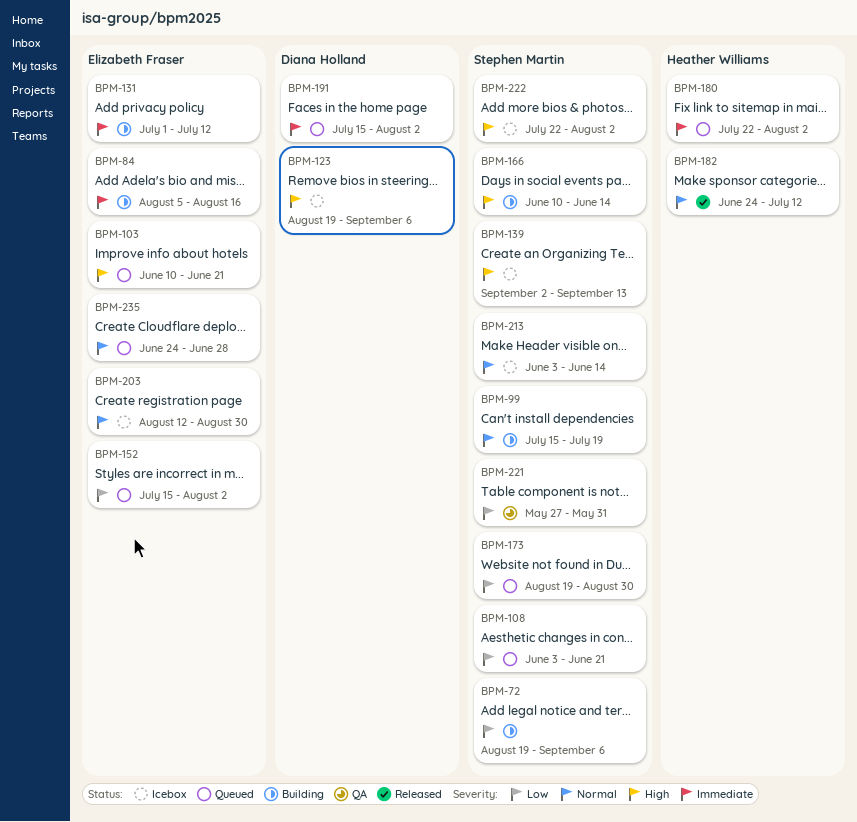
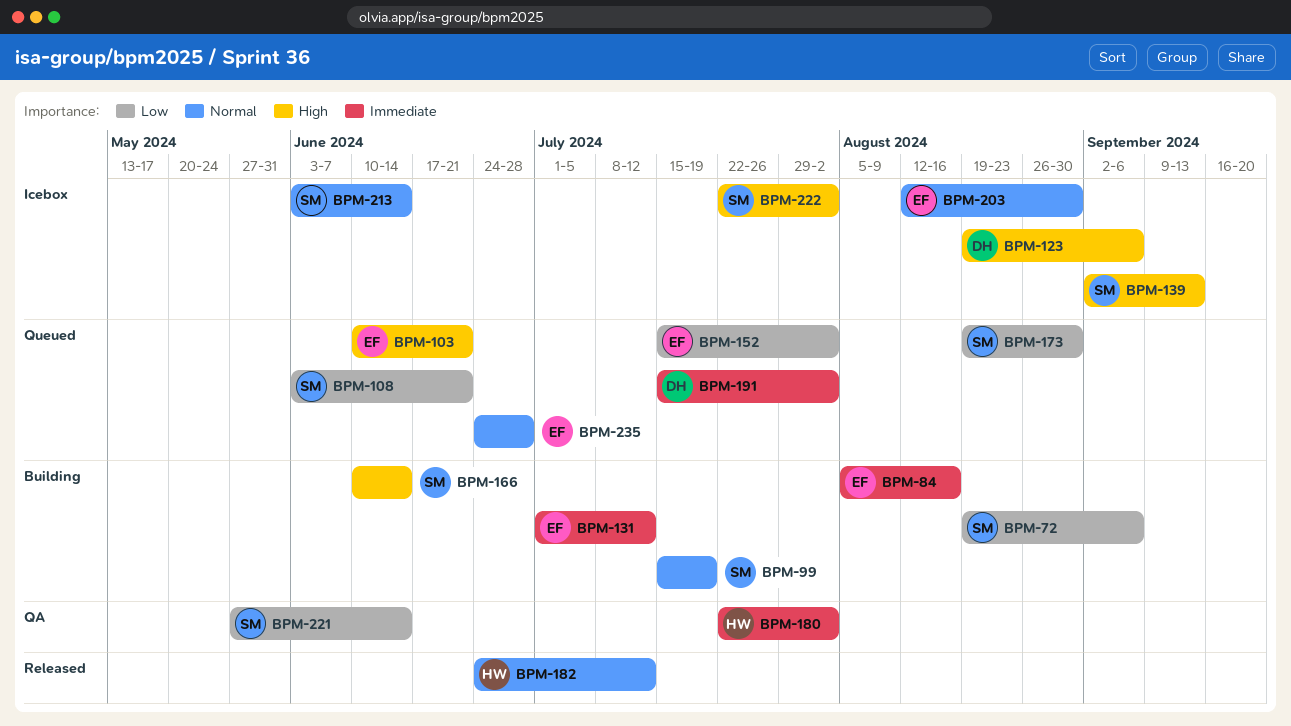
BPM-180, status: Queued -> QA
BPM-221, due: May 31 -> Jun 14

